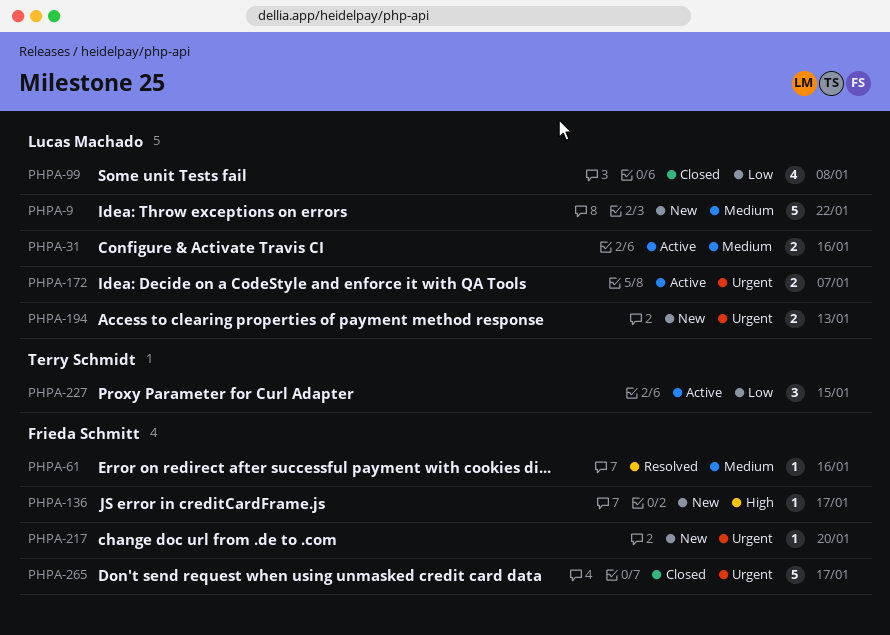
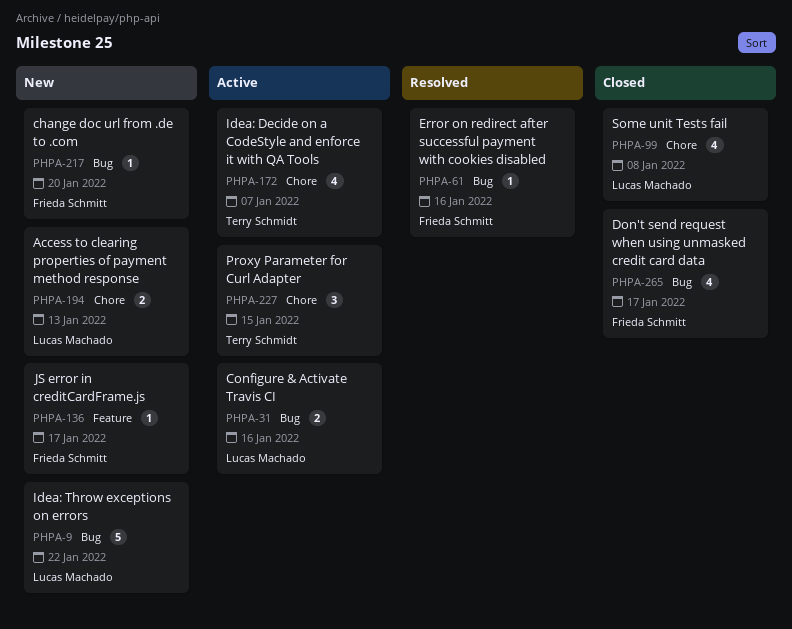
PHPA-172, owner: Lucas Machado -> Terry Schmidt
PHPA-172, estimate: 2 -> 4
PHPA-265, estimate: 5 -> 4

